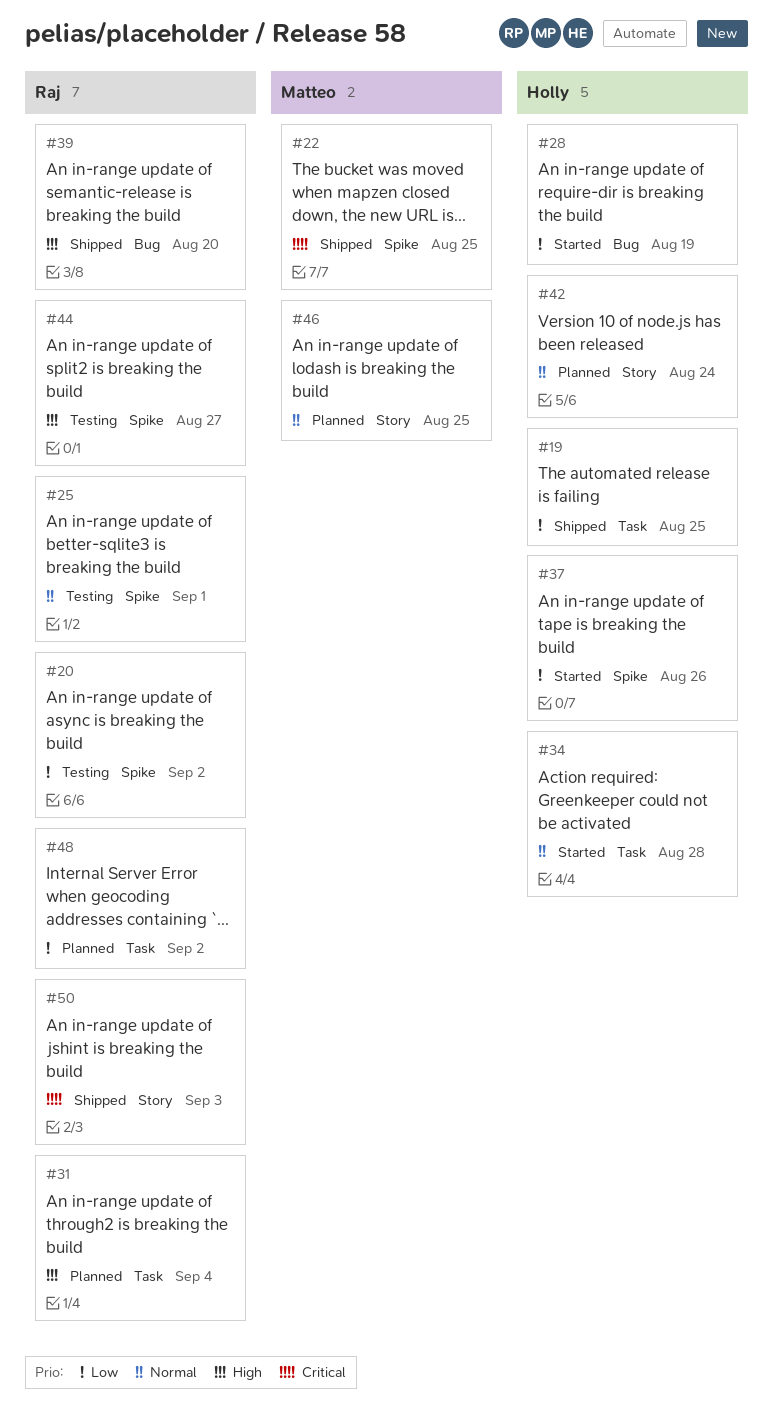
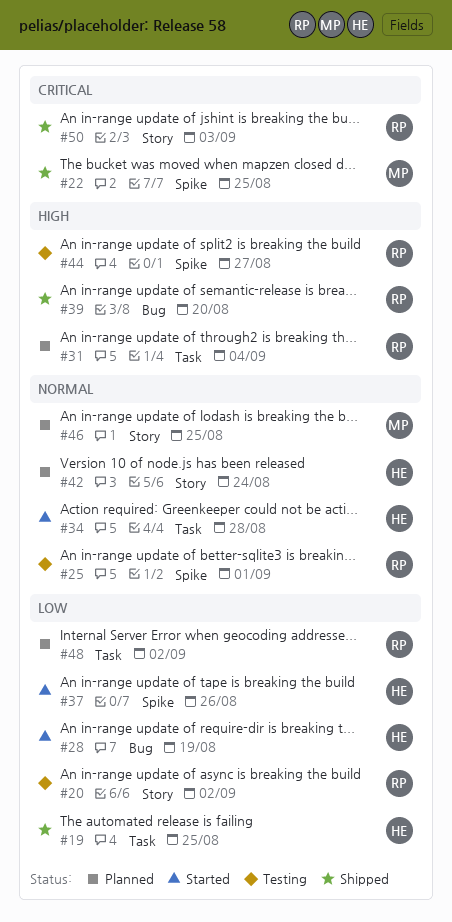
#20, label: Spike -> Story

